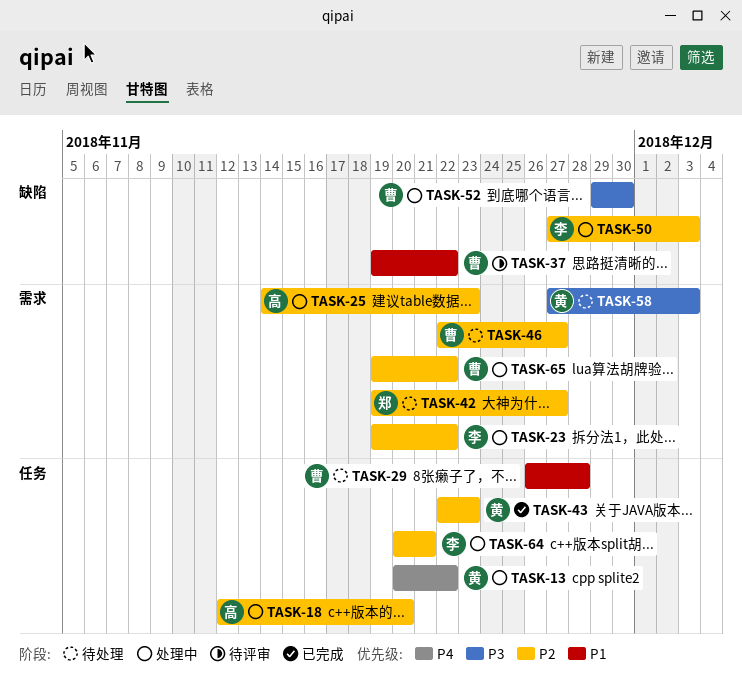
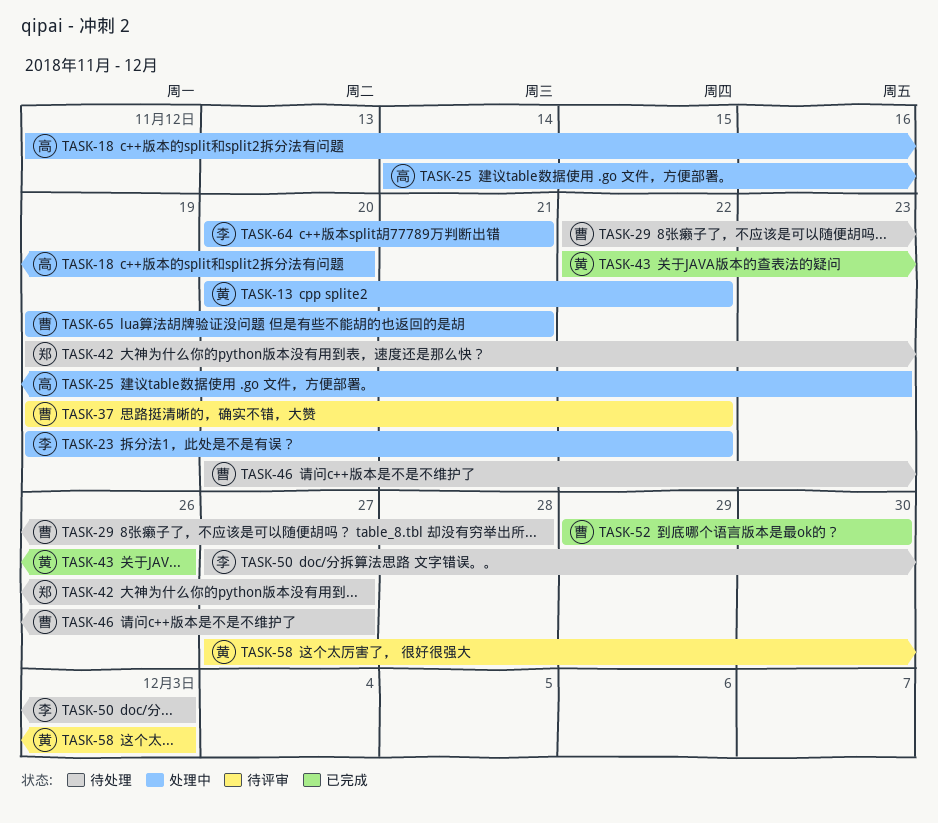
TASK-29, start: Nov 26 -> Nov 22
TASK-43, due: Nov 23 -> Nov 26
TASK-46, start: Nov 22 -> Nov 20
TASK-50, status: 处理中 -> 待处理
TASK-52, status: 处理中 -> 已完成
TASK-58, status: 待处理 -> 待评审
TASK-65, due: Nov 22 -> Nov 21

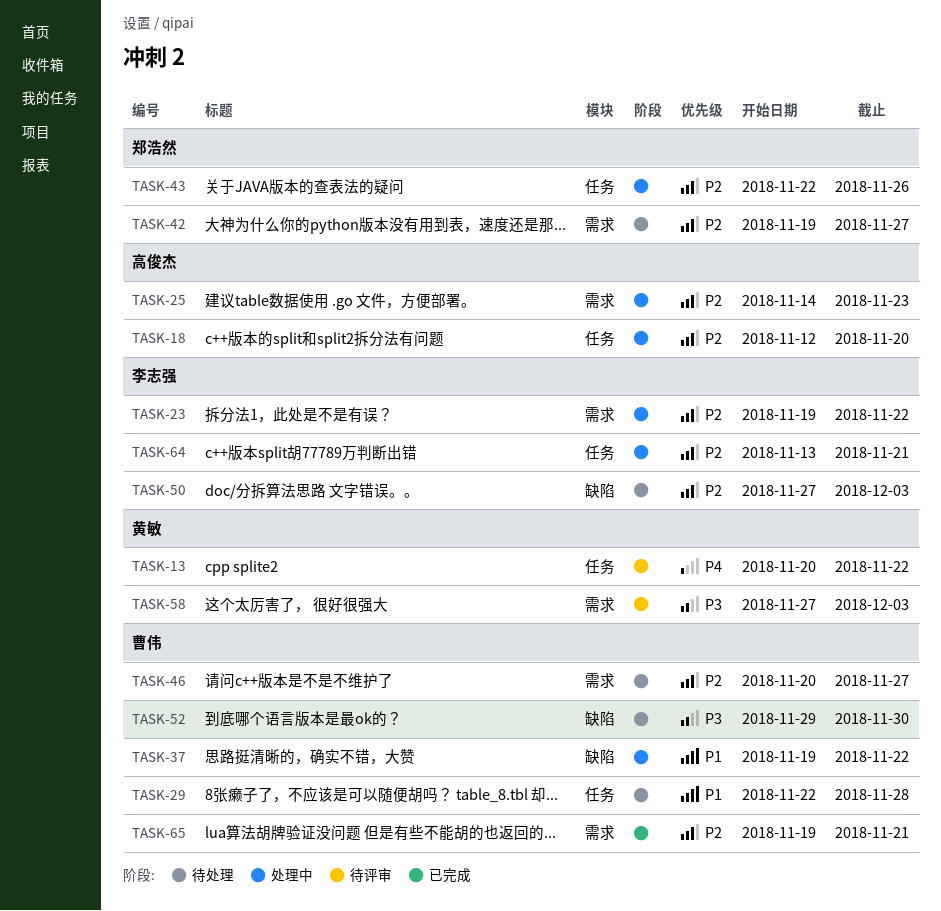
TASK-13, status: 处理中 -> 待评审
TASK-37, status: 待评审 -> 处理中
TASK-43, status: 已完成 -> 处理中
TASK-43, owner: 黄敏 -> 郑浩然
TASK-52, status: 已完成 -> 待处理
TASK-64, start: Nov 20 -> Nov 13
TASK-65, status: 处理中 -> 已完成

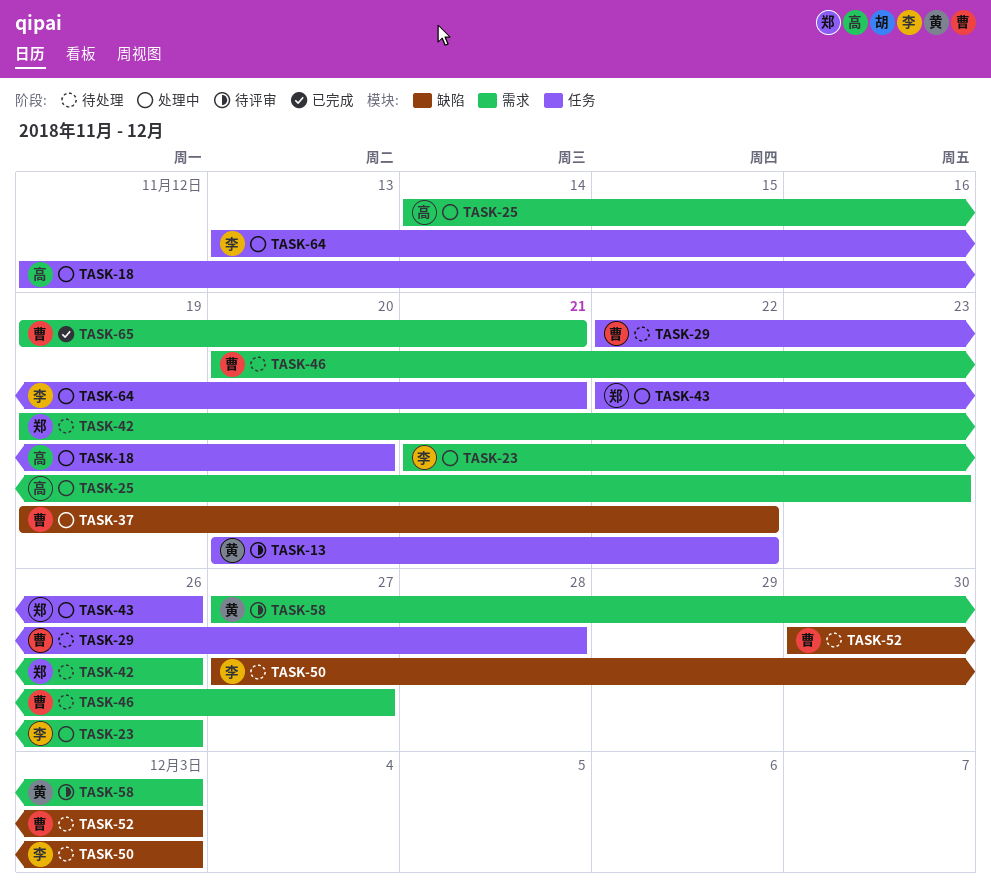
TASK-23, start: Nov 19 -> Nov 21
TASK-23, due: Nov 22 -> Nov 26
TASK-42, due: Nov 27 -> Nov 26
TASK-52, start: Nov 29 -> Nov 30
TASK-52, due: Nov 30 -> Dec 3

